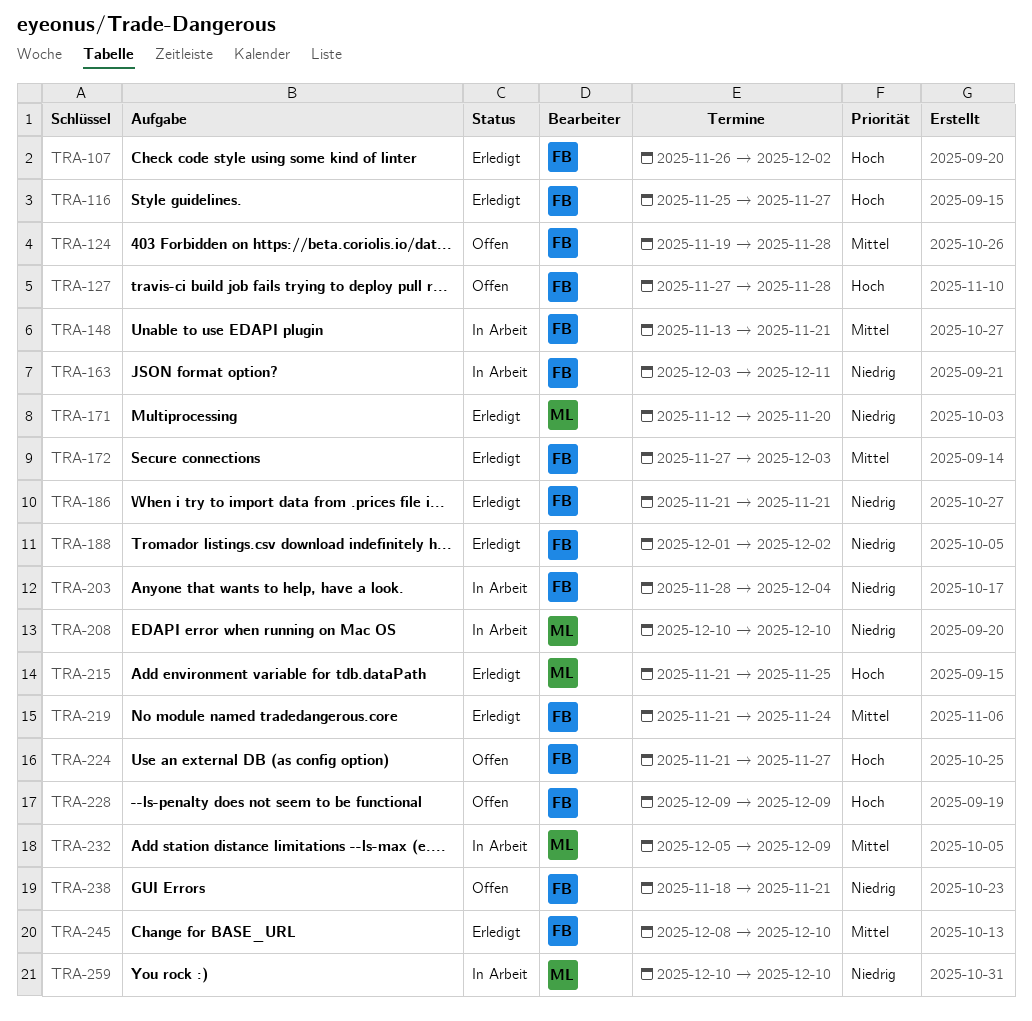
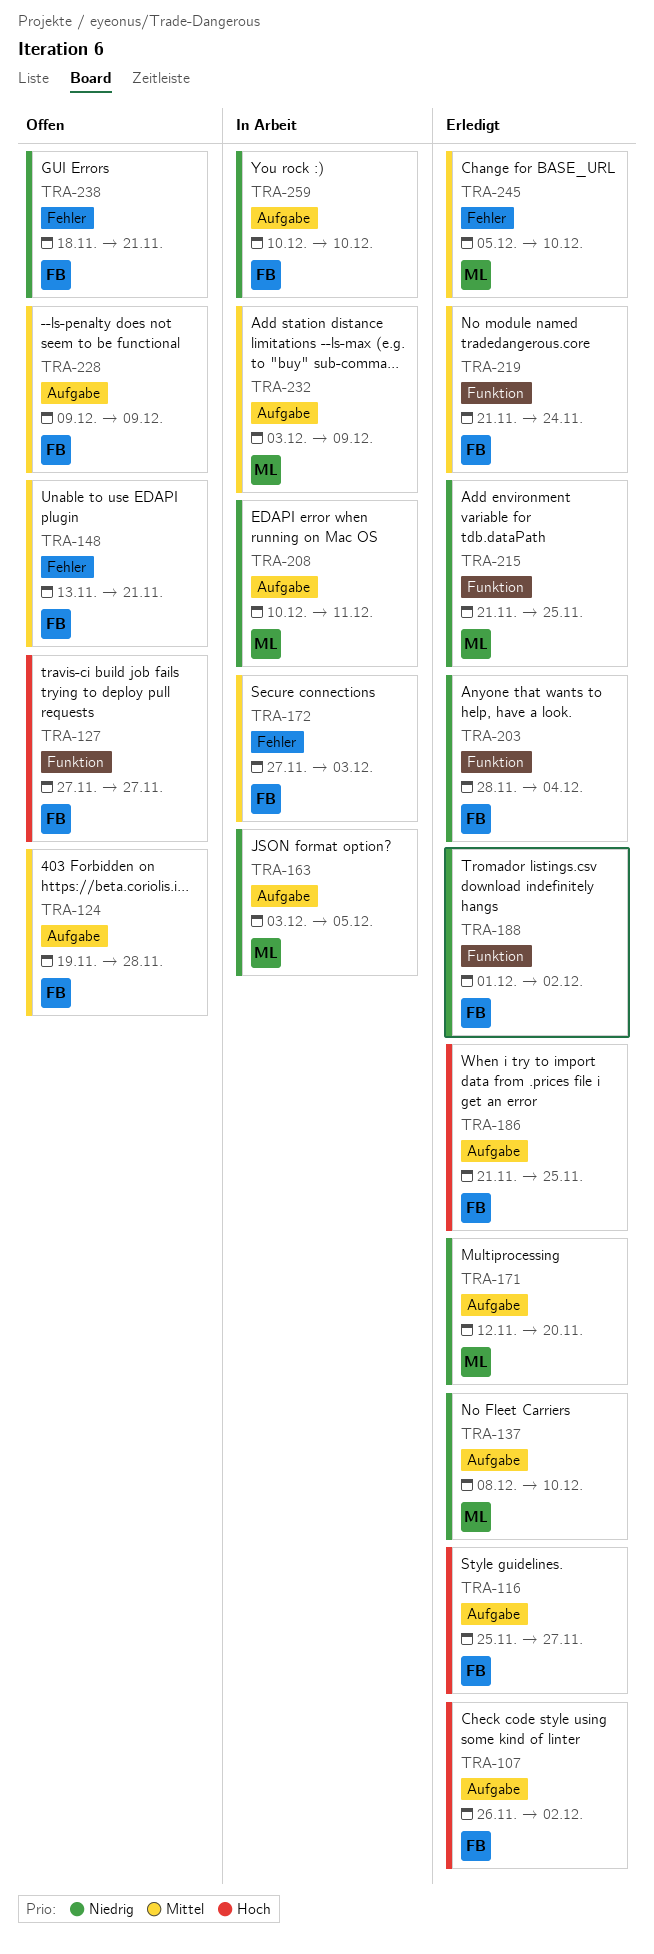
TRA-127, due: Nov 28 -> Nov 27
TRA-137: none -> present
TRA-148, status: In Arbeit -> Offen
TRA-163, owner: FB -> ML
TRA-163, due: Dec 11 -> Dec 5
TRA-172, status: Erledigt -> In Arbeit
TRA-186, priority: Niedrig -> Hoch
TRA-186, due: Nov 21 -> Nov 25
TRA-203, status: In Arbeit -> Erledigt
TRA-208, due: Dec 10 -> Dec 11
TRA-215, priority: Hoch -> Niedrig
TRA-224: present -> none
TRA-228, priority: Hoch -> Mittel
TRA-232, start: Dec 5 -> Dec 3
TRA-245, owner: FB -> ML
TRA-245, start: Dec 8 -> Dec 5
TRA-259, owner: ML -> FB

